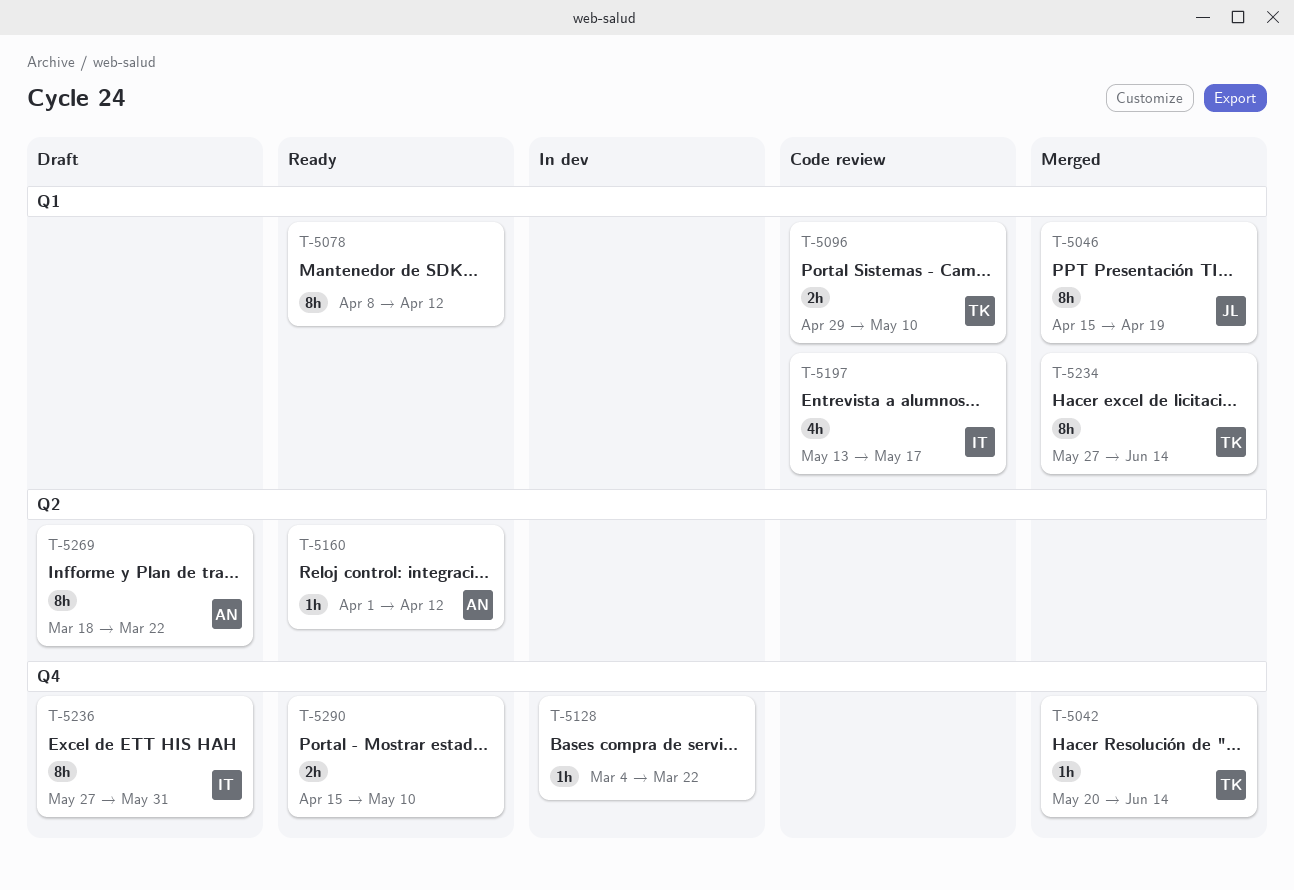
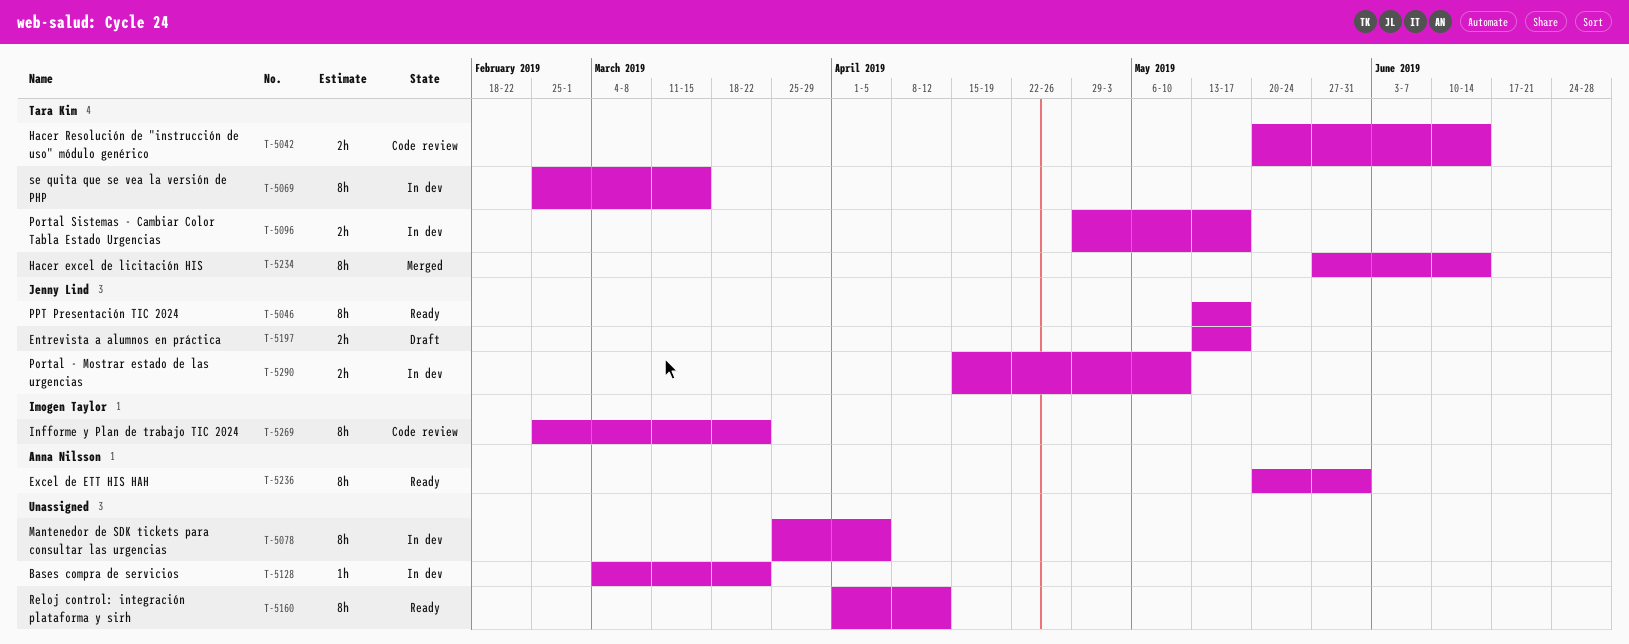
T-5042, status: Merged -> Code review
T-5042, estimate: 1h -> 2h
T-5046, status: Merged -> Ready
T-5046, start: Apr 15 -> May 13
T-5046, due: Apr 19 -> May 17
T-5069: none -> present
T-5078, status: Ready -> In dev
T-5078, start: Apr 8 -> Mar 25
T-5078, due: Apr 12 -> Apr 5
T-5096, status: Code review -> In dev
T-5096, due: May 10 -> May 17
T-5160, owner: Anna Nilsson -> none
T-5160, estimate: 1h -> 8h
T-5197, status: Code review -> Draft
T-5197, owner: Imogen Taylor -> Jenny Lind
T-5197, estimate: 4h -> 2h
T-5236, status: Draft -> Ready
T-5236, owner: Imogen Taylor -> Anna Nilsson
T-5236, start: May 27 -> May 20
T-5269, status: Draft -> Code review
T-5269, owner: Anna Nilsson -> Imogen Taylor
T-5269, start: Mar 18 -> Feb 25
T-5290, status: Ready -> In dev
T-5290, owner: none -> Jenny Lind

